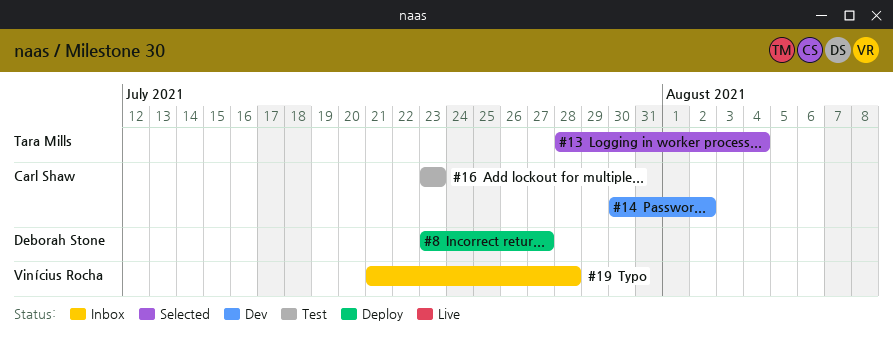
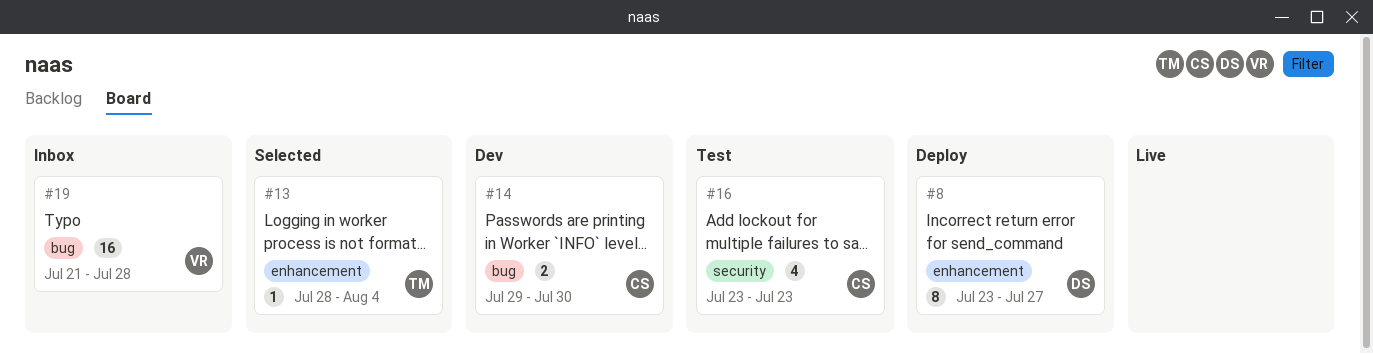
#14, start: Jul 30 -> Jul 29
#14, due: Aug 2 -> Jul 30

